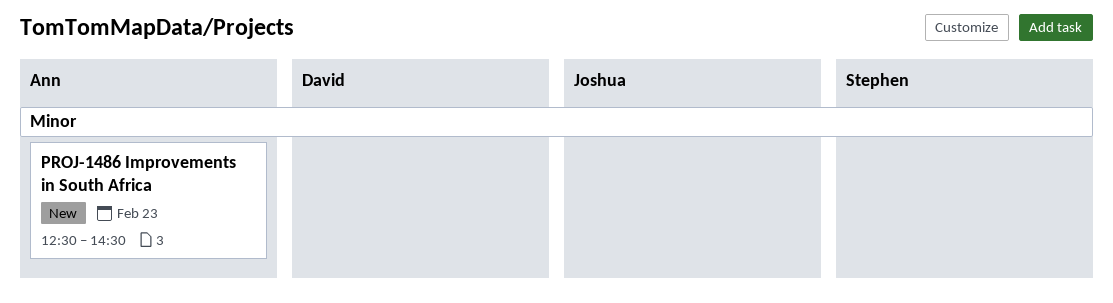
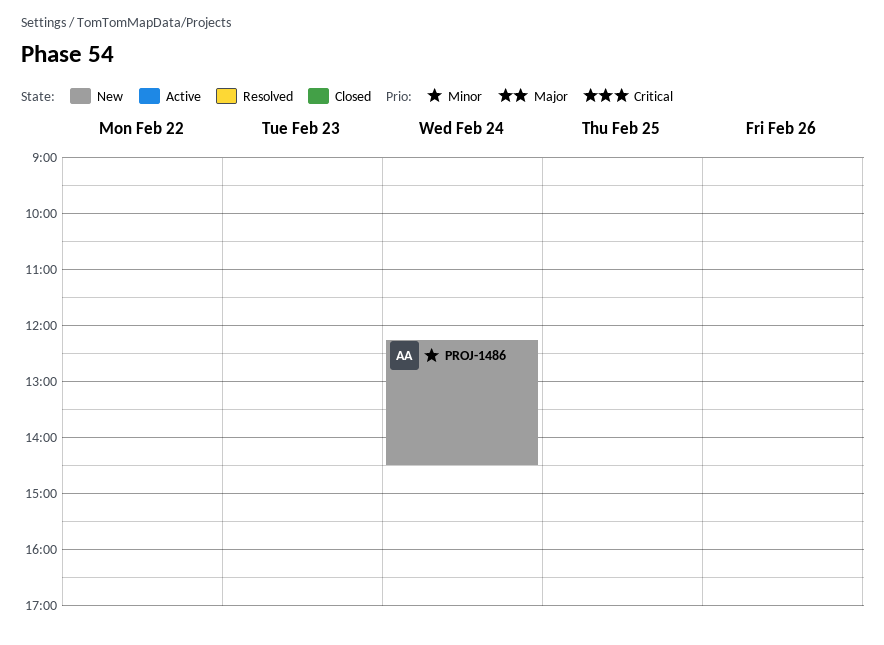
PROJ-1486, day: Feb 23 -> Feb 24
PROJ-1486, begins: 12:30 -> 12:15

